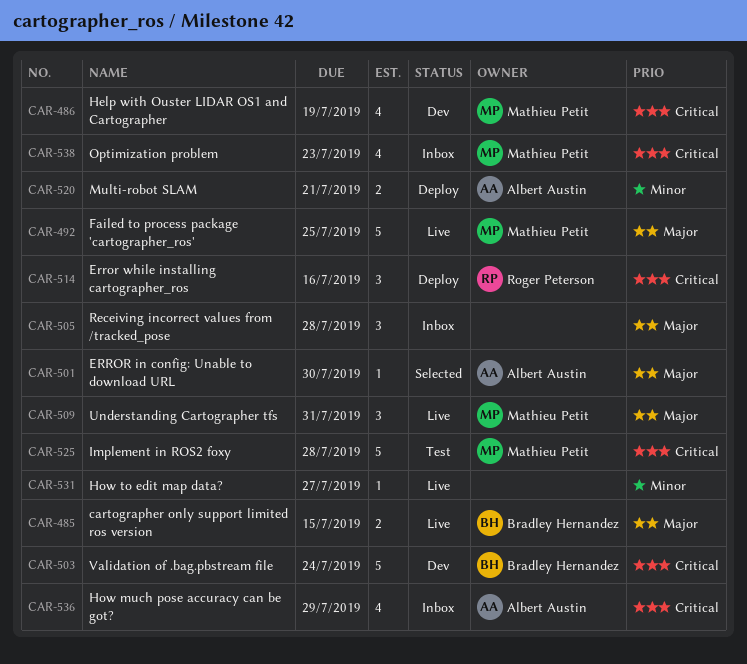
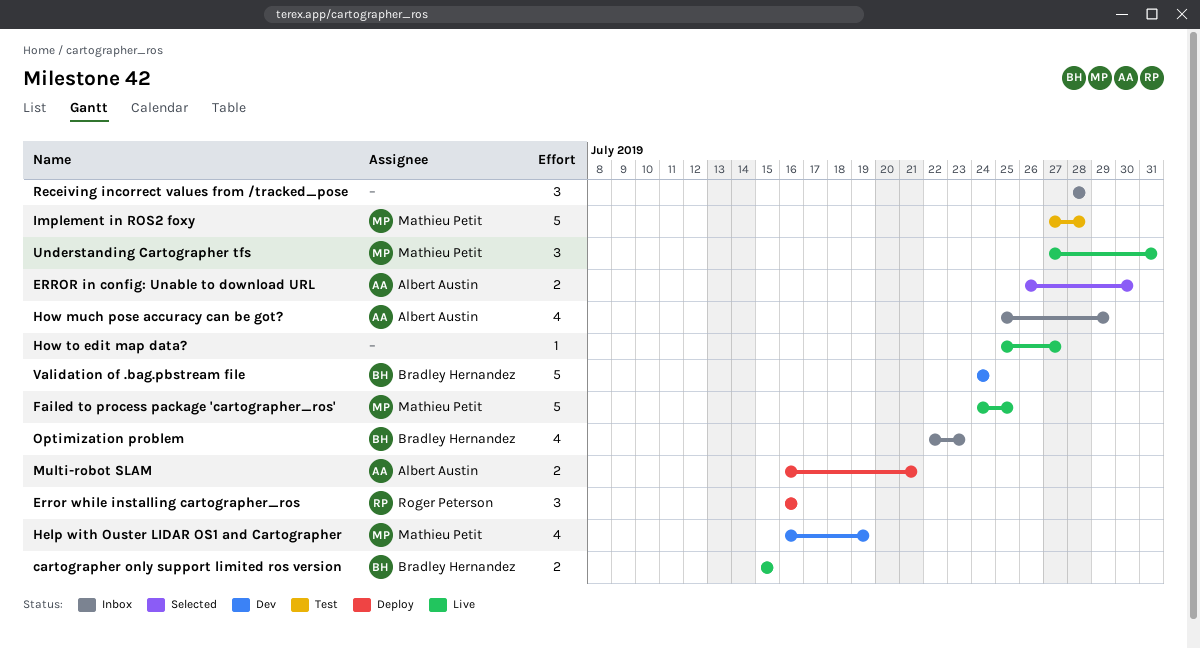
ERROR in config: Unable to download URL, estimate: 1 -> 2
Optimization problem, owner: Mathieu Petit -> Bradley Hernandez

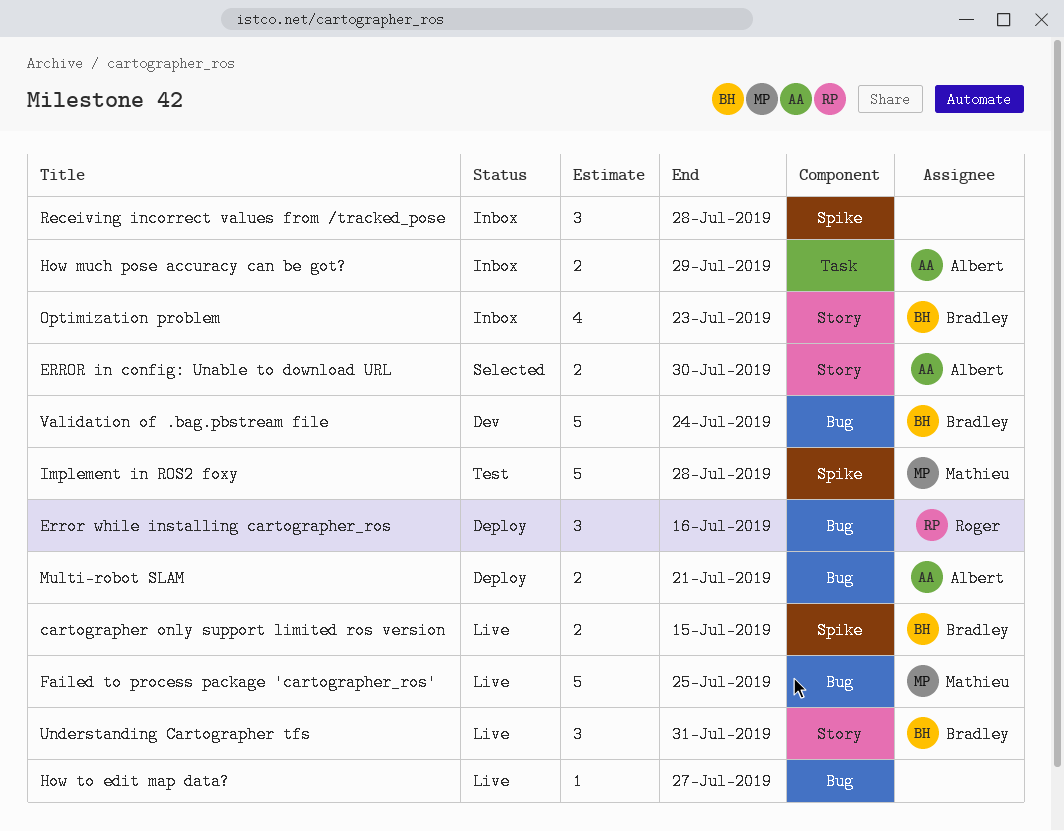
Help with Ouster LIDAR OS1 and Cartographer: present -> none
How much pose accuracy can be got?, estimate: 4 -> 2
Understanding Cartographer tfs, owner: Mathieu Petit -> Bradley Hernandez

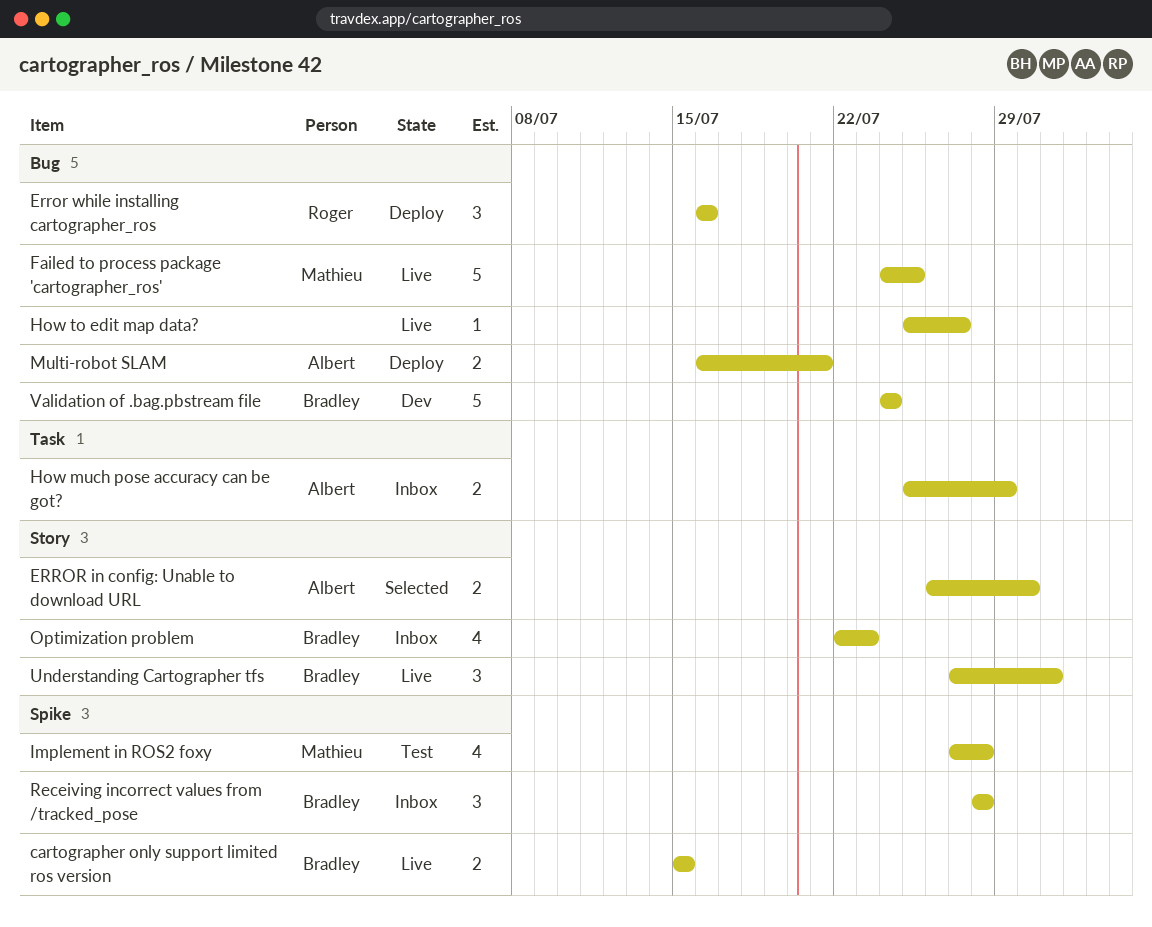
Implement in ROS2 foxy, estimate: 5 -> 4
Receiving incorrect values from /tracked_pose, owner: none -> Bradley

